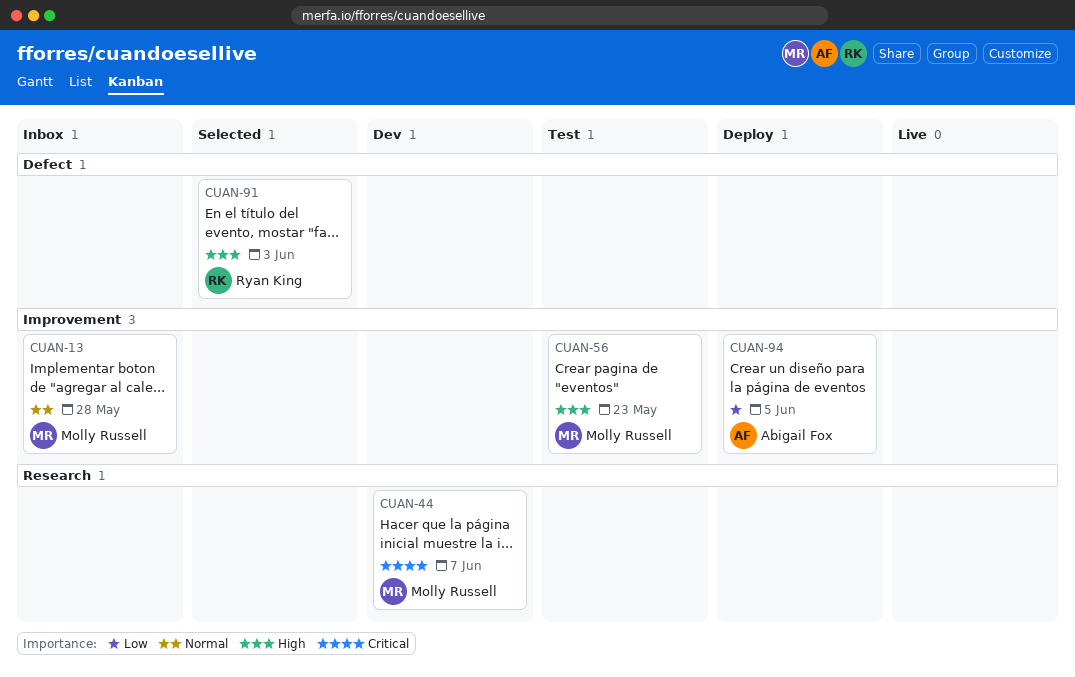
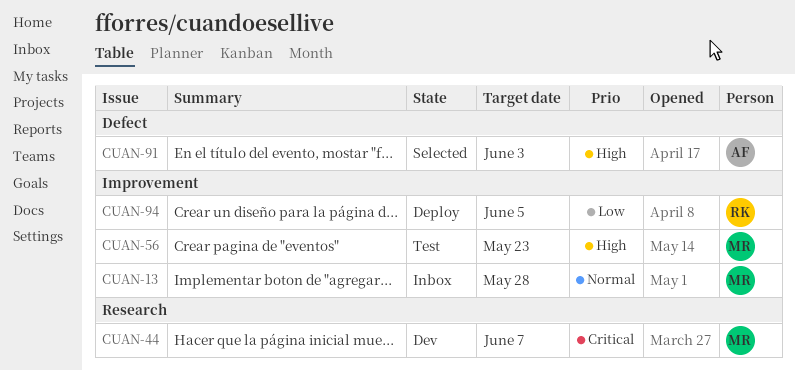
CUAN-91, owner: Ryan King -> Abigail Fox
CUAN-94, owner: Abigail Fox -> Ryan King

